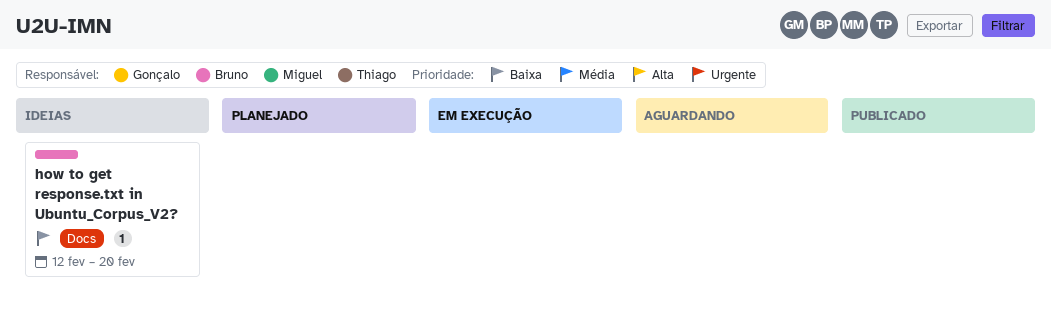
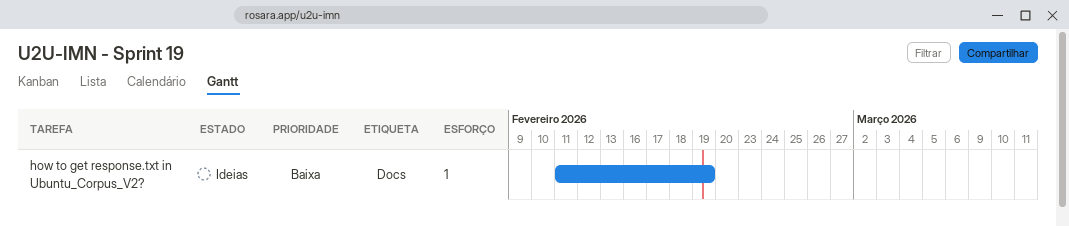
how to get response.txt in Ubuntu_Corpus_V2?, start: Feb 12 -> Feb 11
how to get response.txt in Ubuntu_Corpus_V2?, due: Feb 20 -> Feb 19

